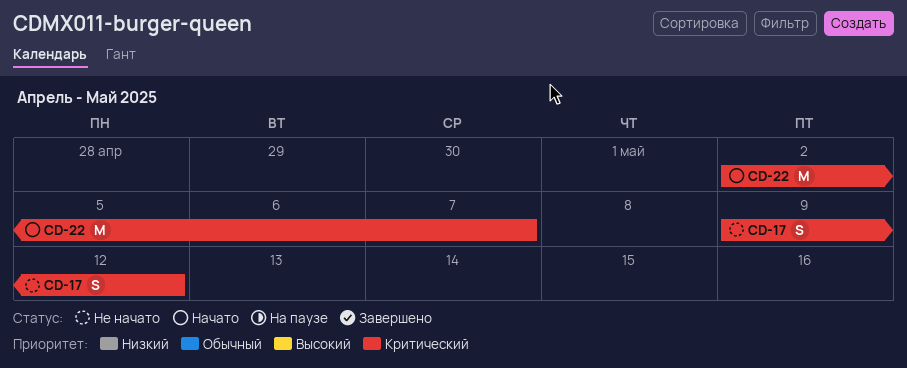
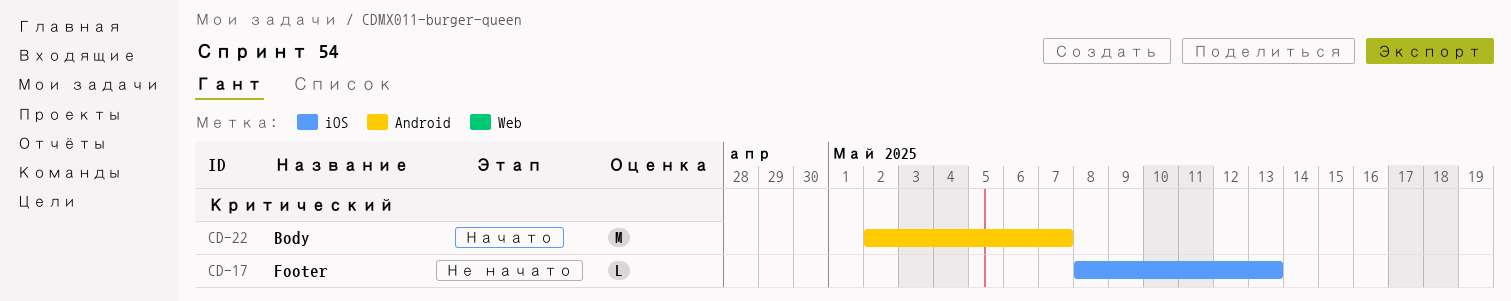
CD-17, estimate: S -> L
CD-17, start: May 9 -> May 8
CD-17, due: May 12 -> May 13

